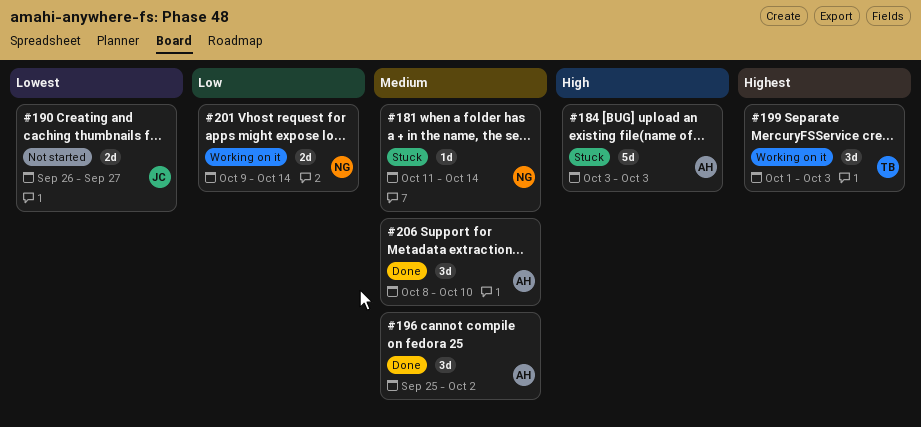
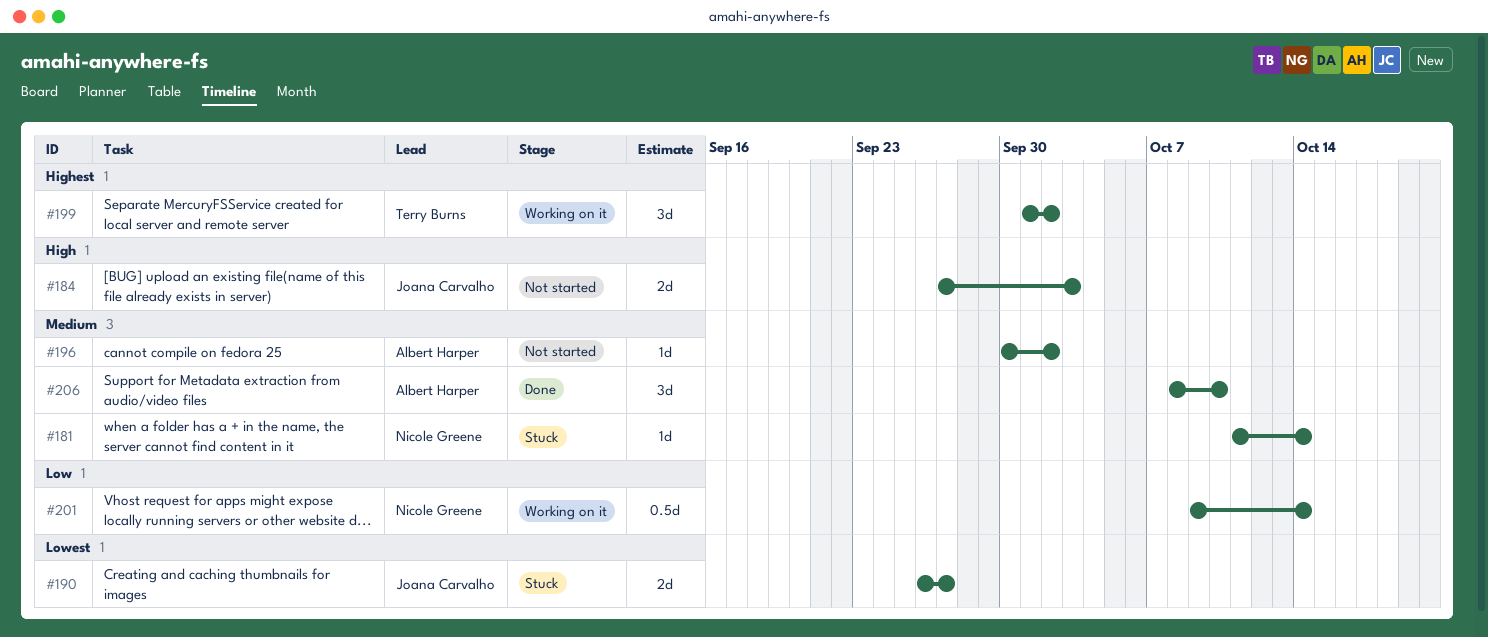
#184, status: Stuck -> Not started
#184, owner: Albert Harper -> Joana Carvalho
#184, estimate: 5d -> 2d
#184, start: Oct 3 -> Sep 27
#190, status: Not started -> Stuck
#196, status: Done -> Not started
#196, estimate: 3d -> 1d
#196, start: Sep 25 -> Sep 30
#199, due: Oct 3 -> Oct 2
#201, estimate: 2d -> 0.5d

